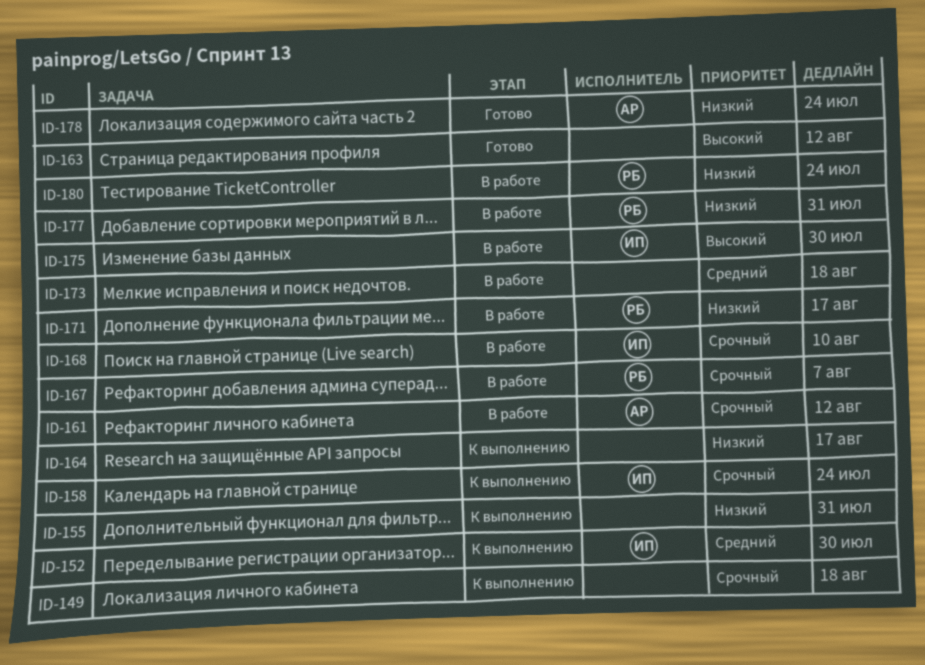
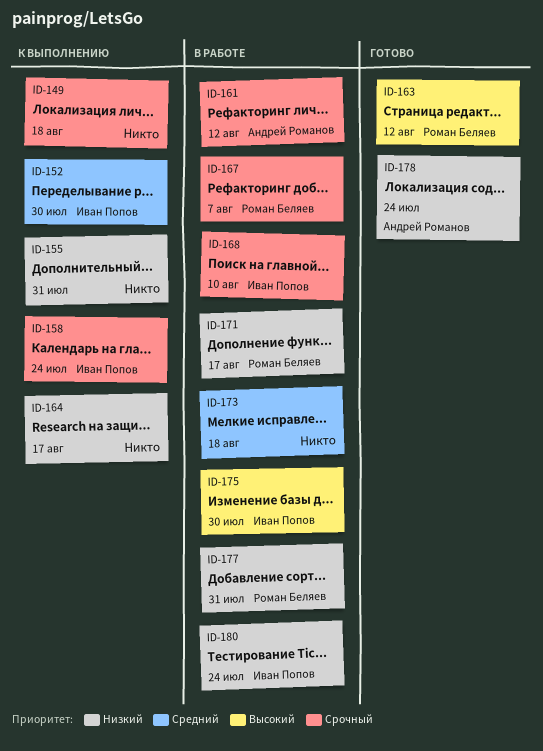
ID-163, owner: none -> Роман Беляев
ID-180, owner: Роман Беляев -> Иван Попов

